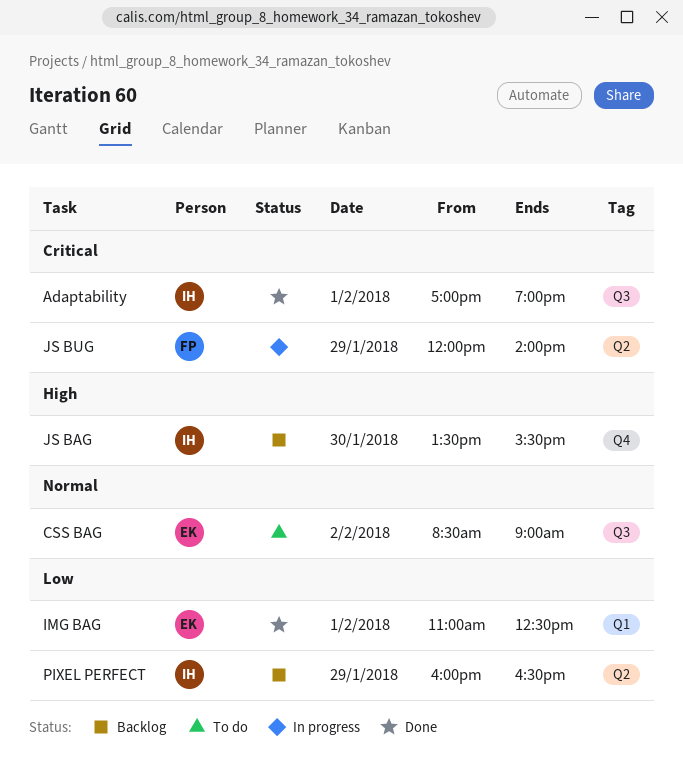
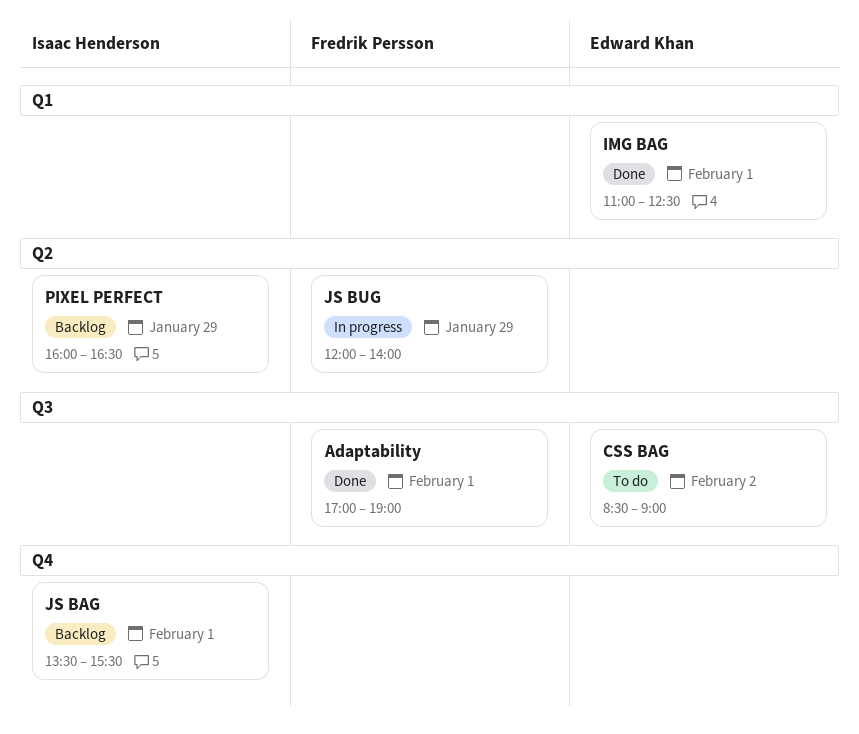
Adaptability, owner: Isaac Henderson -> Fredrik Persson
JS BAG, day: Jan 30 -> Feb 1

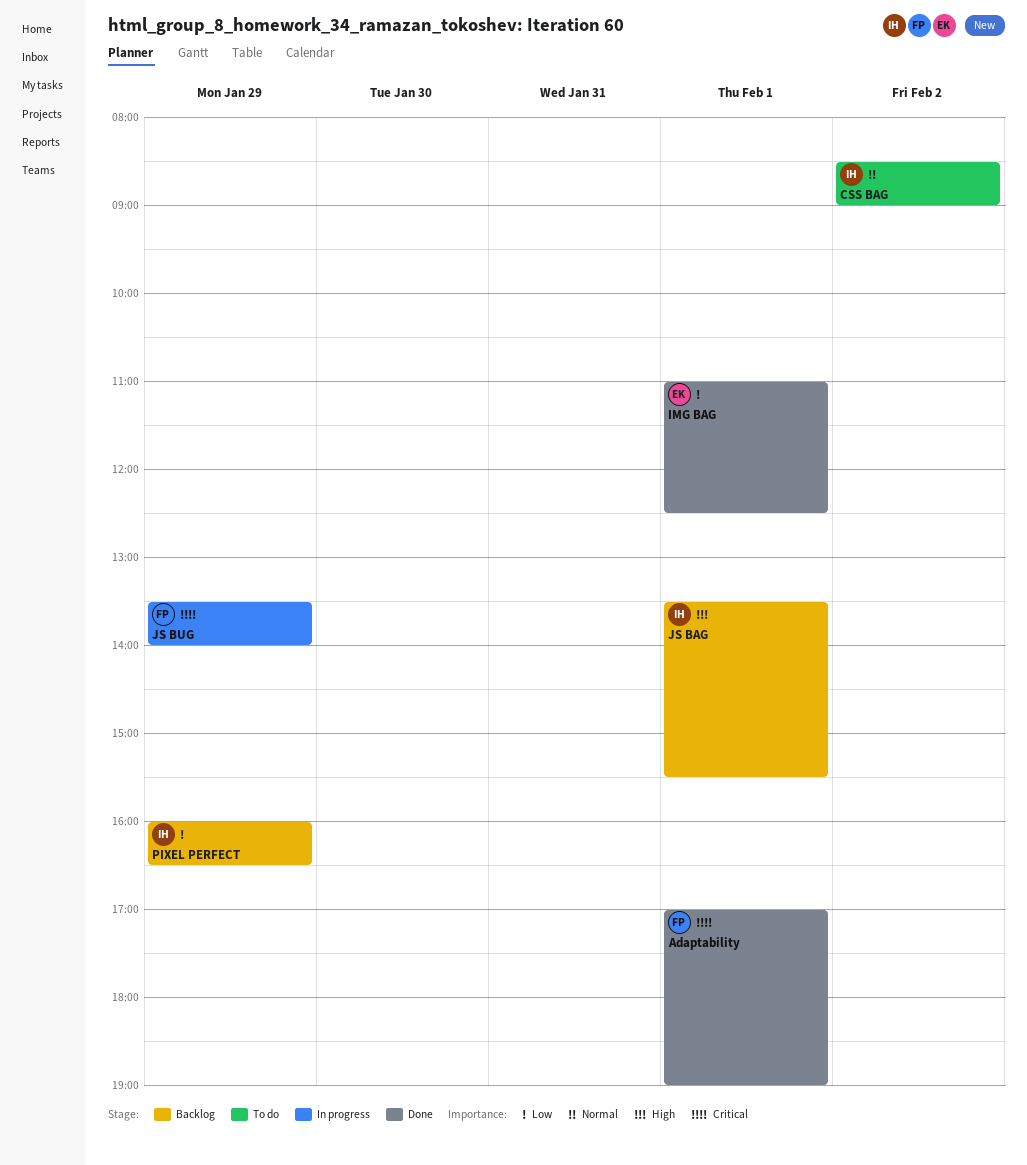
CSS BAG, owner: Edward Khan -> Isaac Henderson
JS BUG, begins: 12:00 -> 13:30

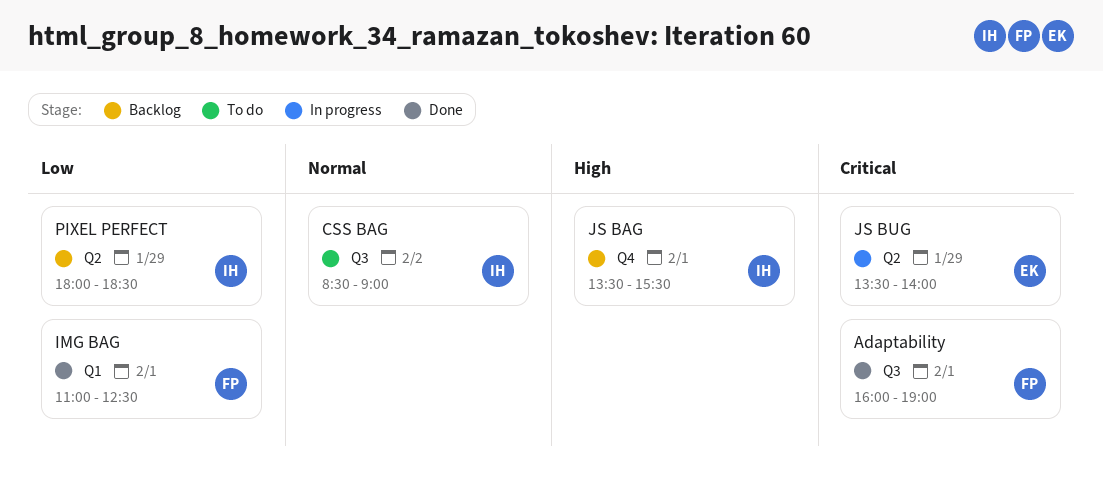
Adaptability, begins: 17:00 -> 16:00
IMG BAG, owner: EK -> FP
JS BUG, owner: FP -> EK
PIXEL PERFECT, begins: 16:00 -> 18:00
PIXEL PERFECT, ends: 16:30 -> 18:30

